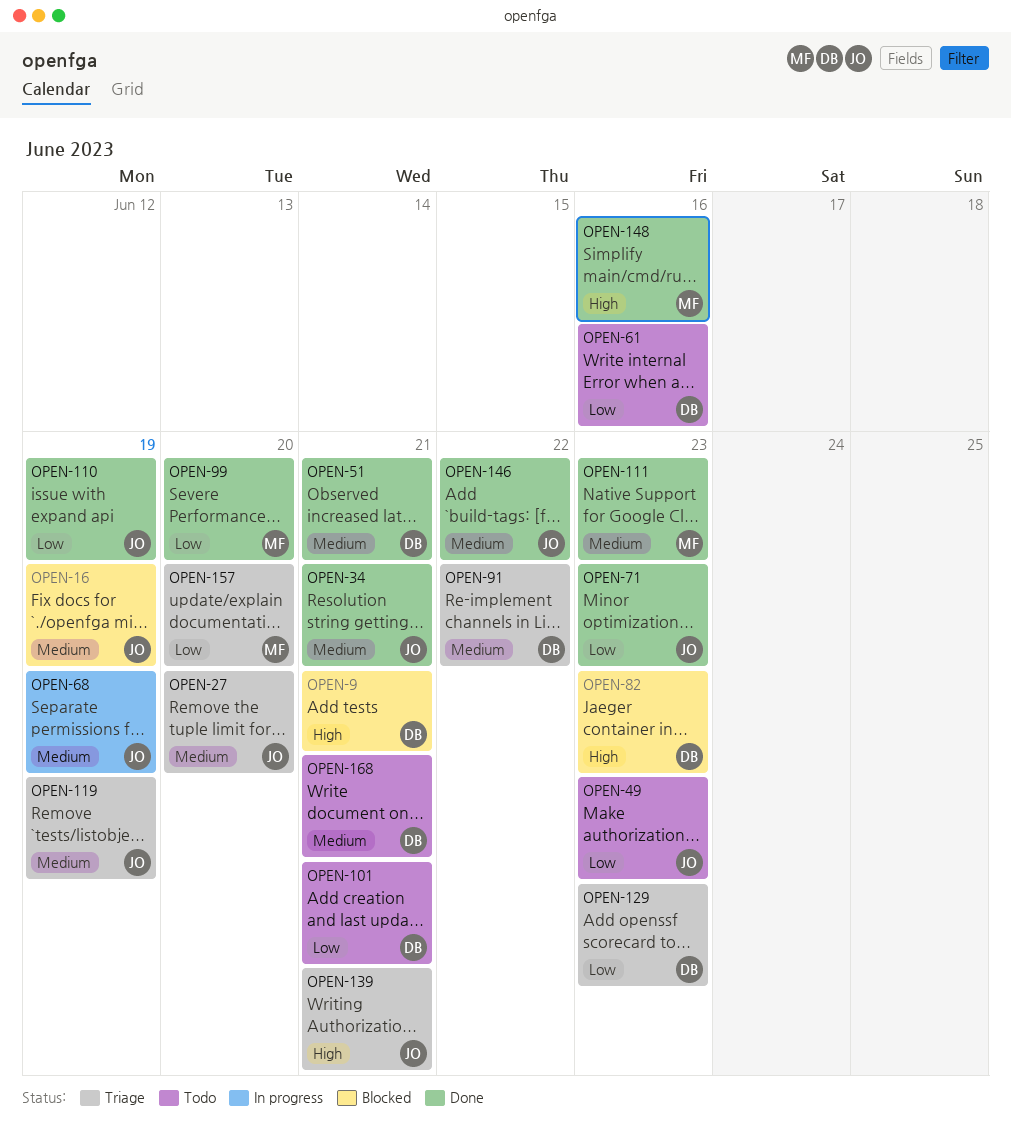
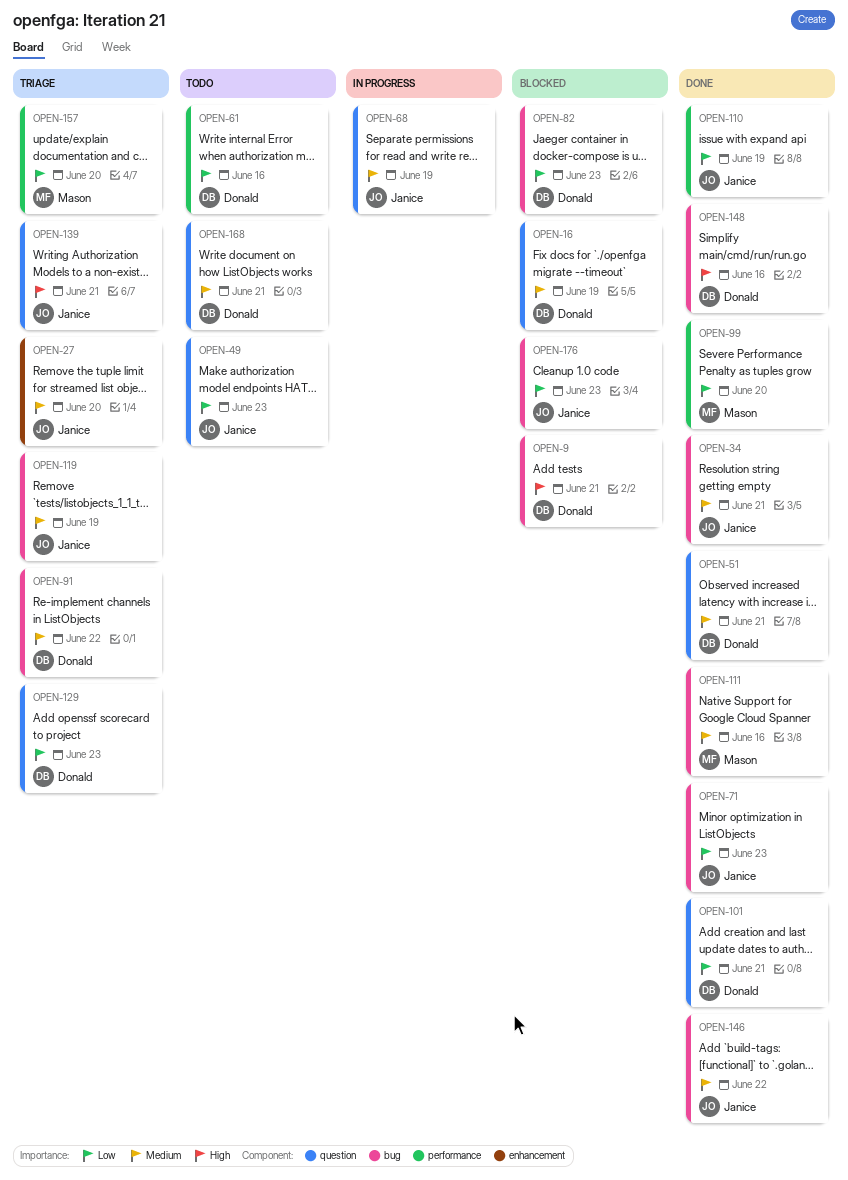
OPEN-16, owner: Janice -> Donald
OPEN-82, priority: High -> Low
OPEN-101, status: Todo -> Done
OPEN-111, due: Jun 23 -> Jun 16
OPEN-148, owner: Mason -> Donald
OPEN-176: none -> present

